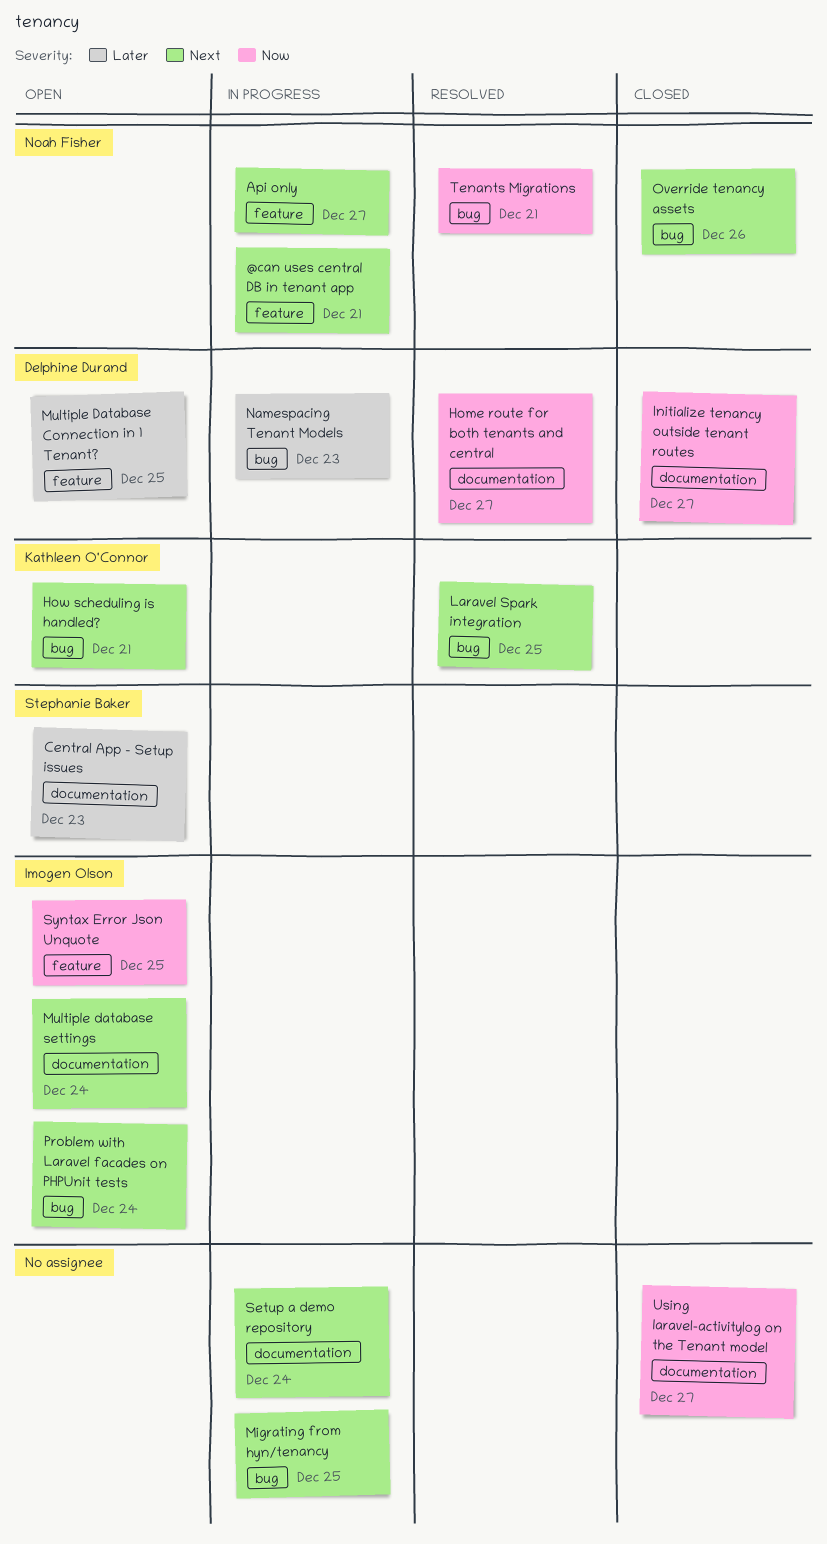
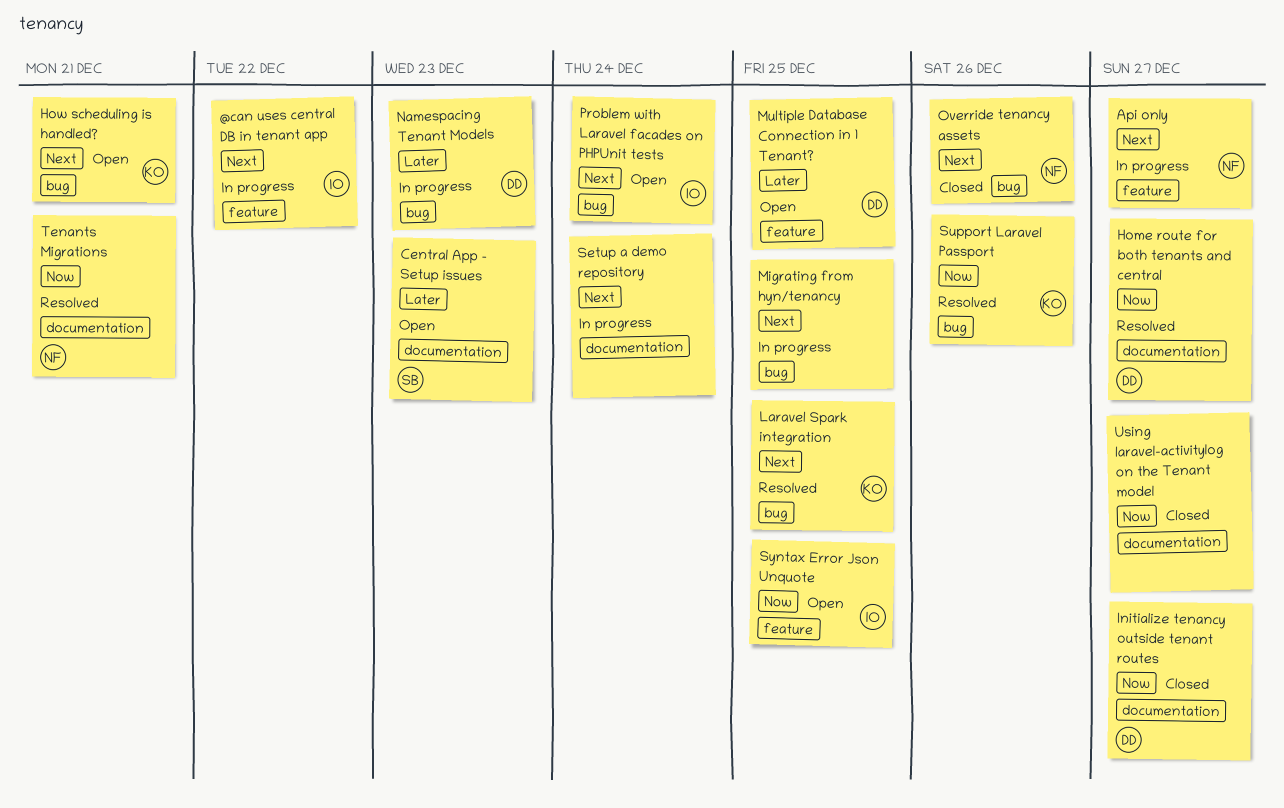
@can uses central DB in tenant app, owner: Noah Fisher -> Imogen Olson
@can uses central DB in tenant app, due: Dec 21 -> Dec 22
Multiple database settings: present -> none
Support Laravel Passport: none -> present
Tenants Migrations, label: bug -> documentation

